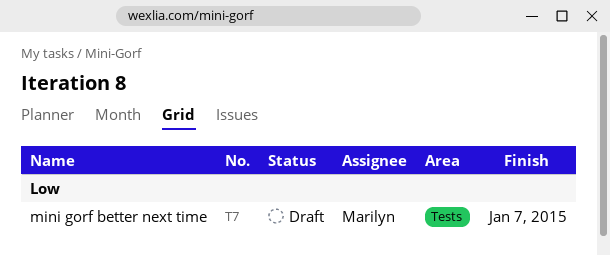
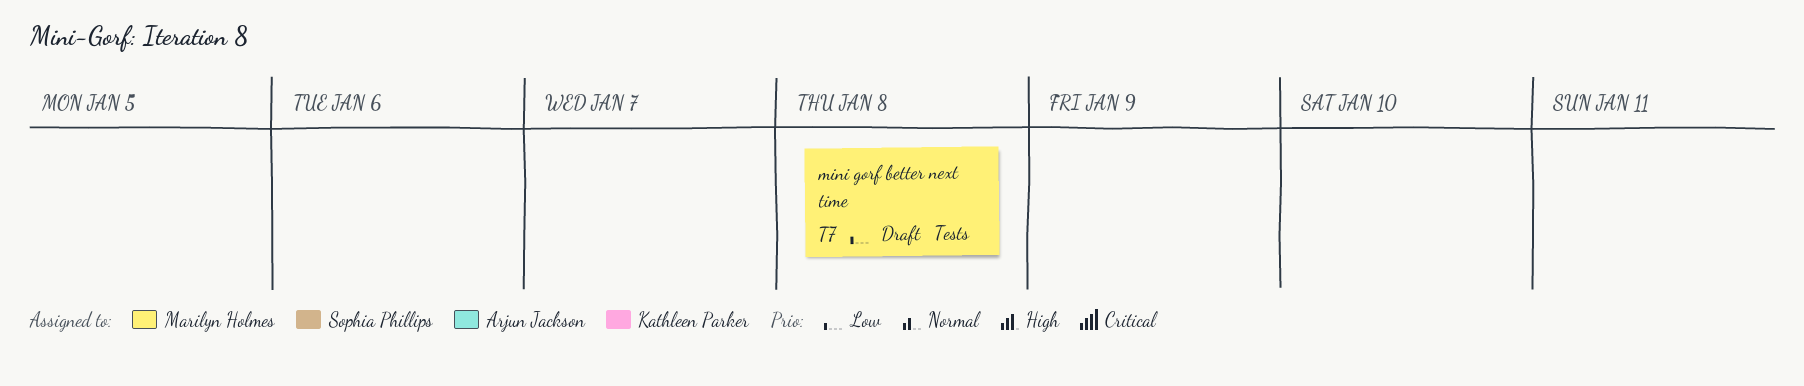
T7, due: Jan 7 -> Jan 8

